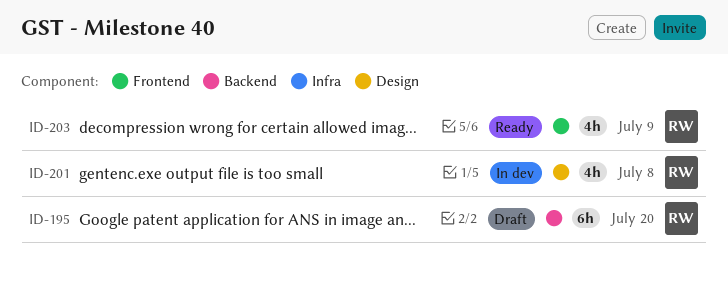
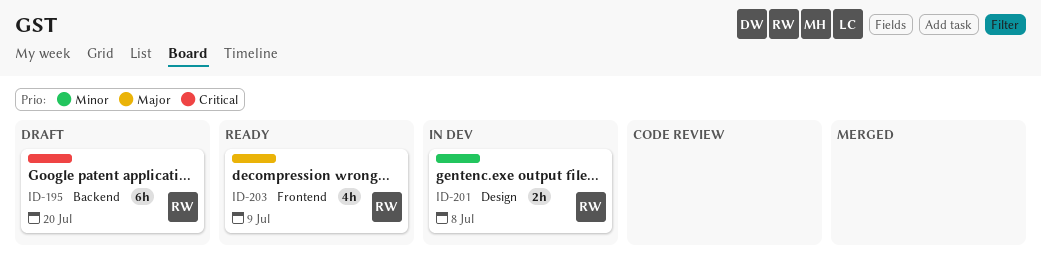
ID-201, estimate: 4h -> 2h

